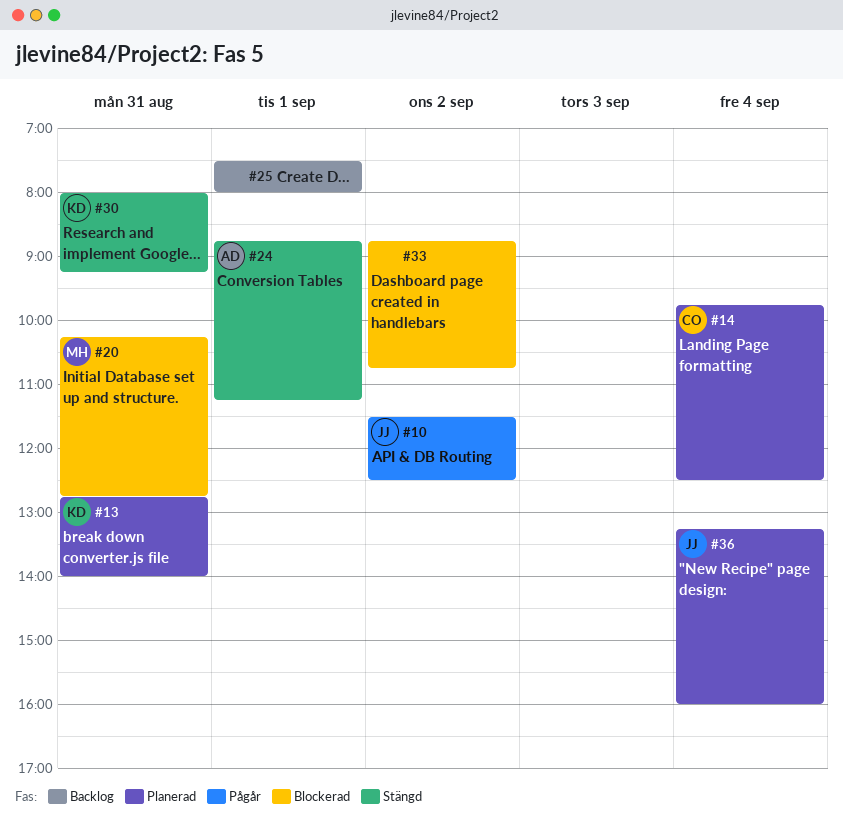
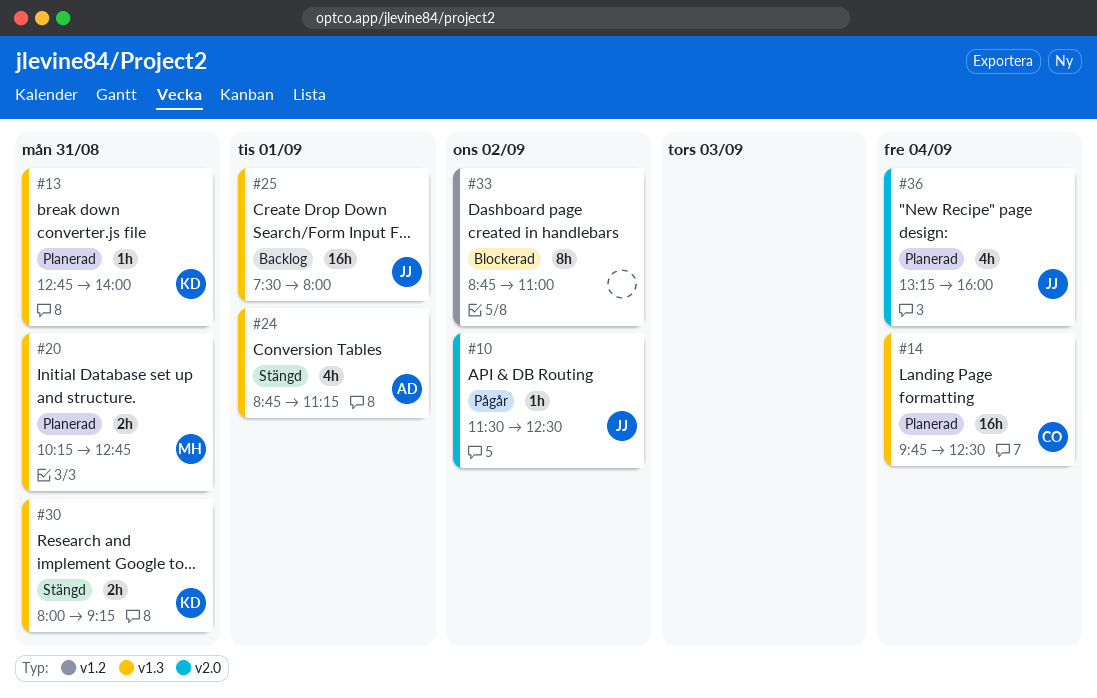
#20, status: Blockerad -> Planerad
#25, owner: none -> JJ
#33, ends: 10:45 -> 11:00

